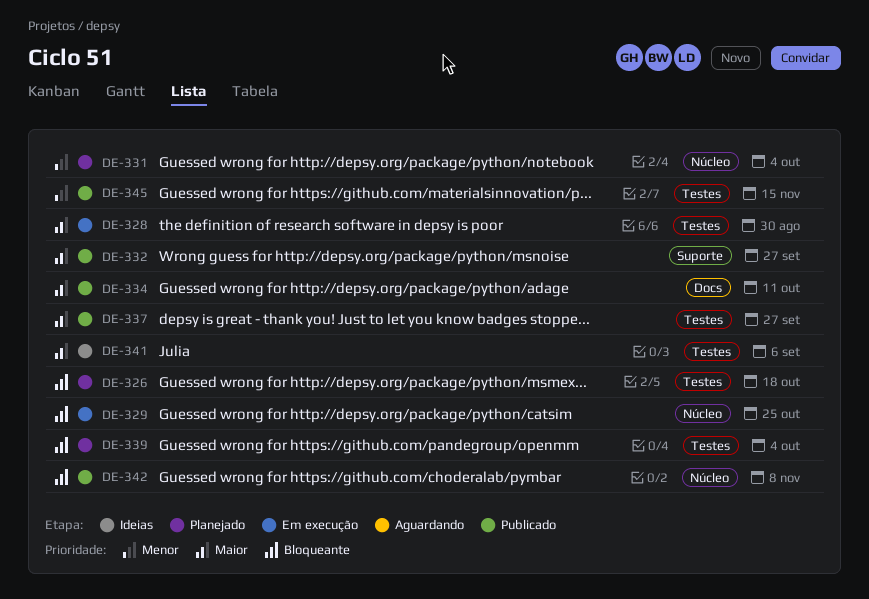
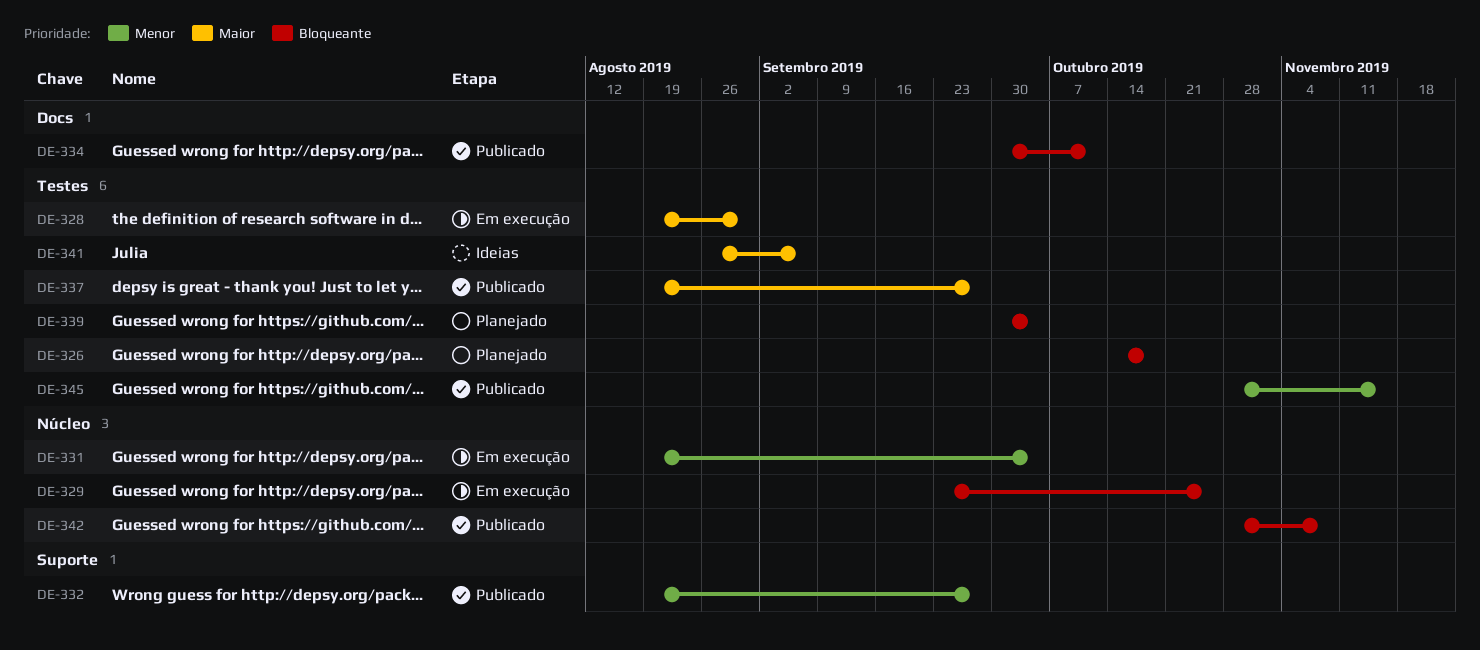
DE-331, status: Planejado -> Em execução
DE-332, priority: Maior -> Menor
DE-334, priority: Maior -> Bloqueante

